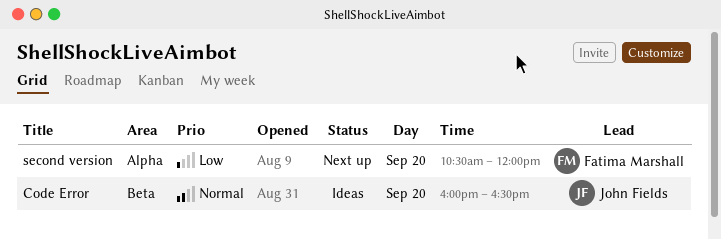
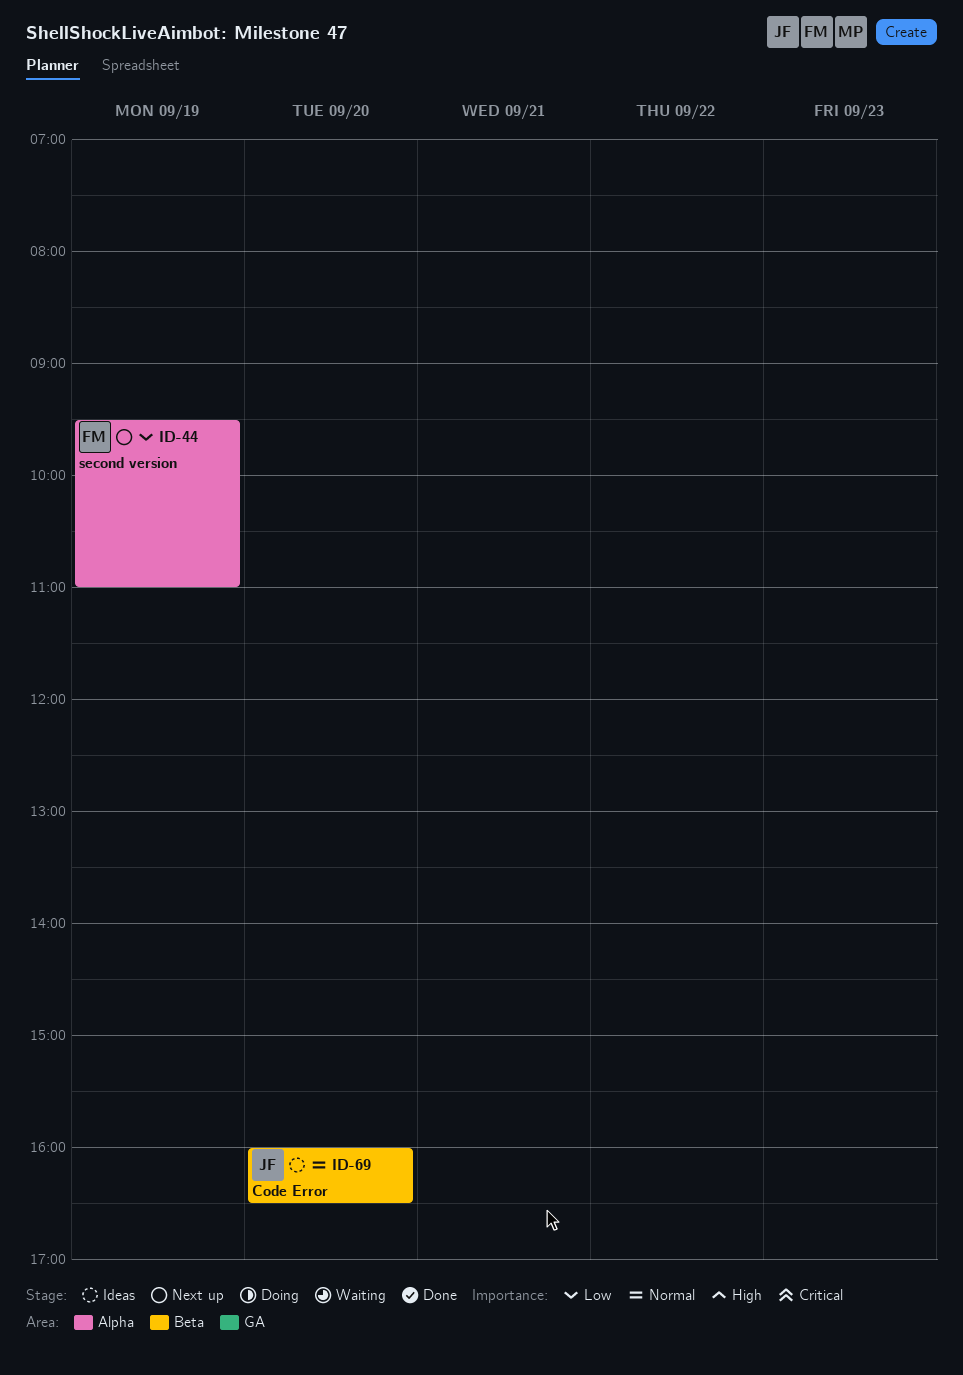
second version, day: Sep 20 -> Sep 19
second version, begins: 10:30 -> 09:30
second version, ends: 12:00 -> 11:00

